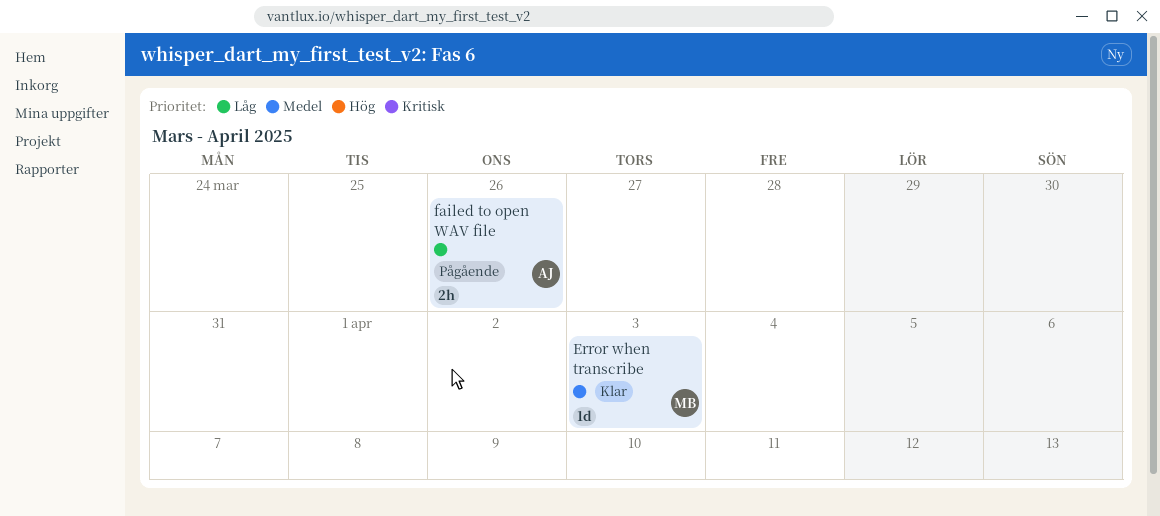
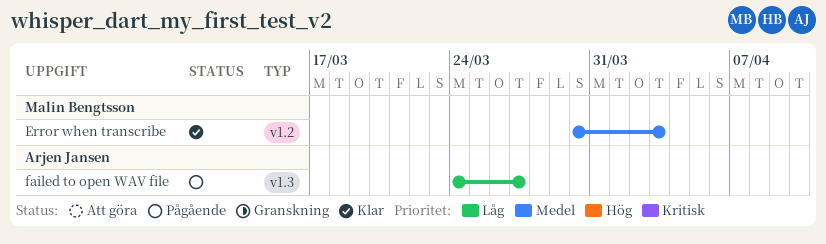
failed to open WAV file, due: Mar 26 -> Mar 27

